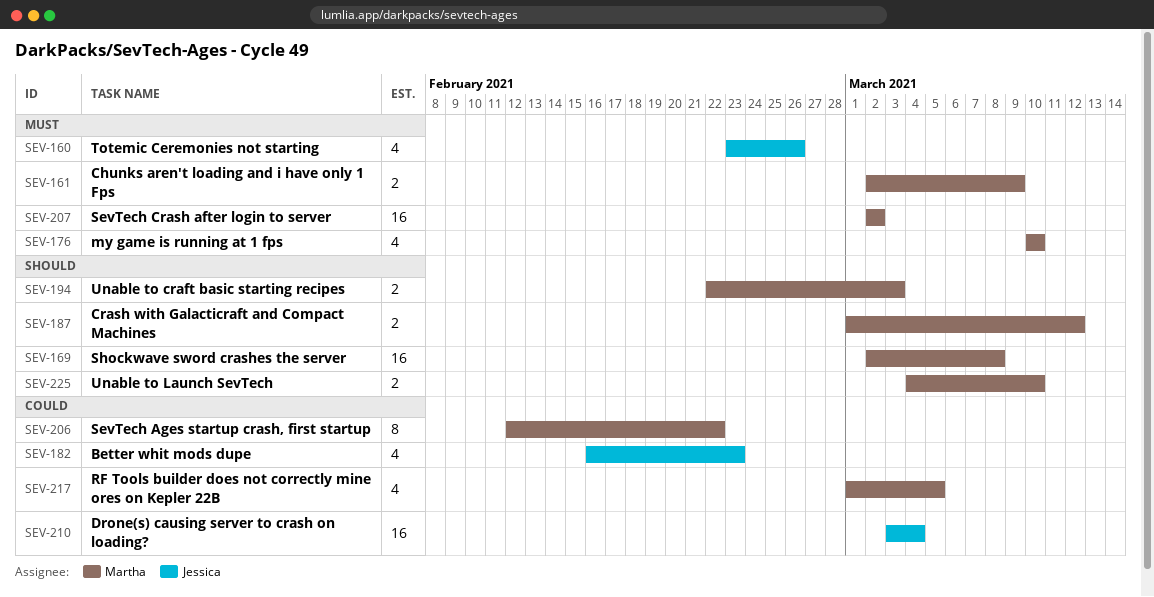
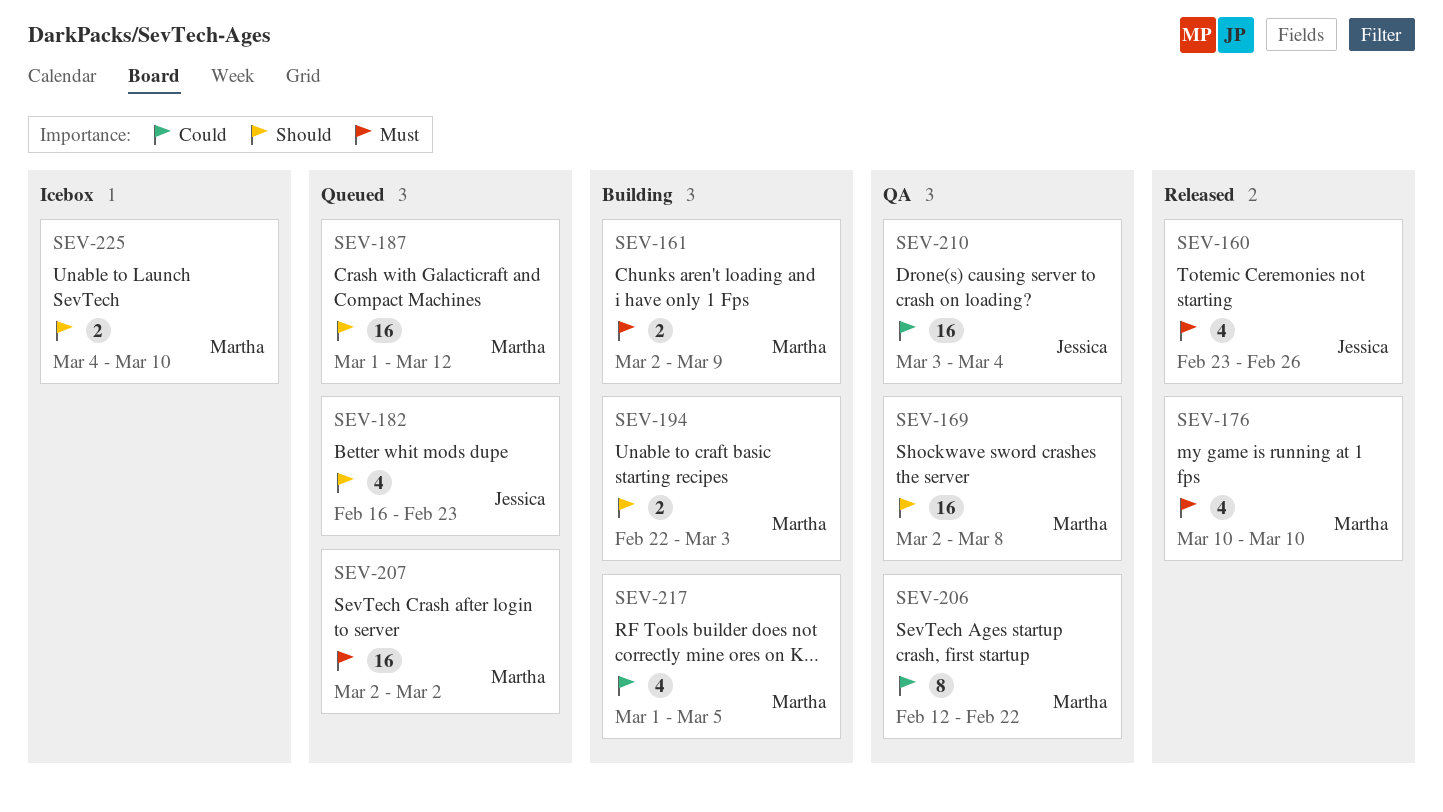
SEV-182, priority: Could -> Should
SEV-187, estimate: 2 -> 16

